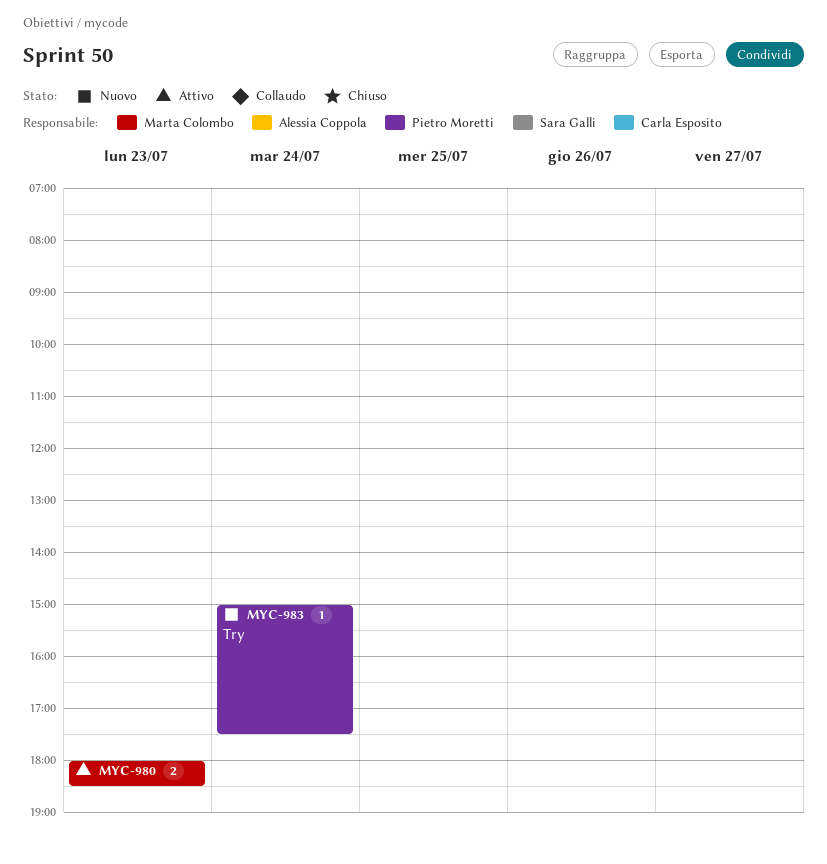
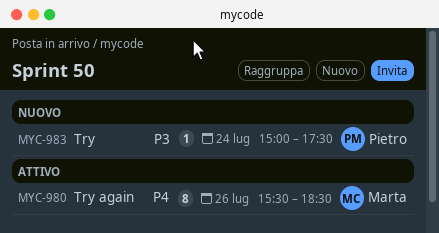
MYC-980, estimate: 2 -> 8
MYC-980, day: Jul 23 -> Jul 26
MYC-980, begins: 18:00 -> 15:30

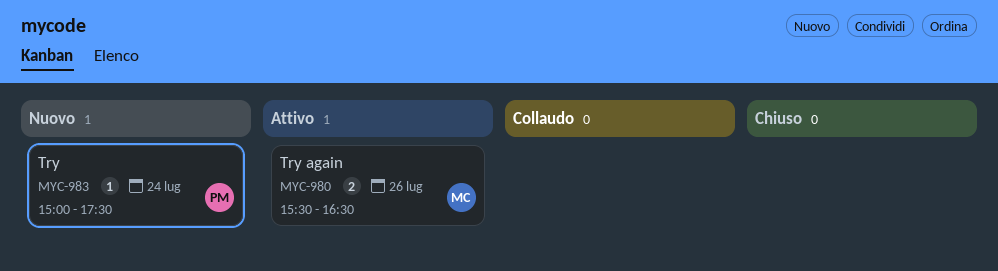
MYC-980, estimate: 8 -> 2
MYC-980, ends: 18:30 -> 16:30

